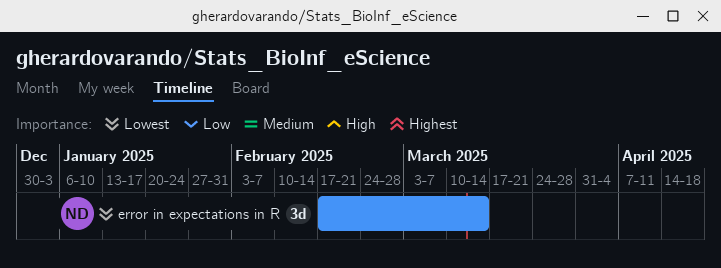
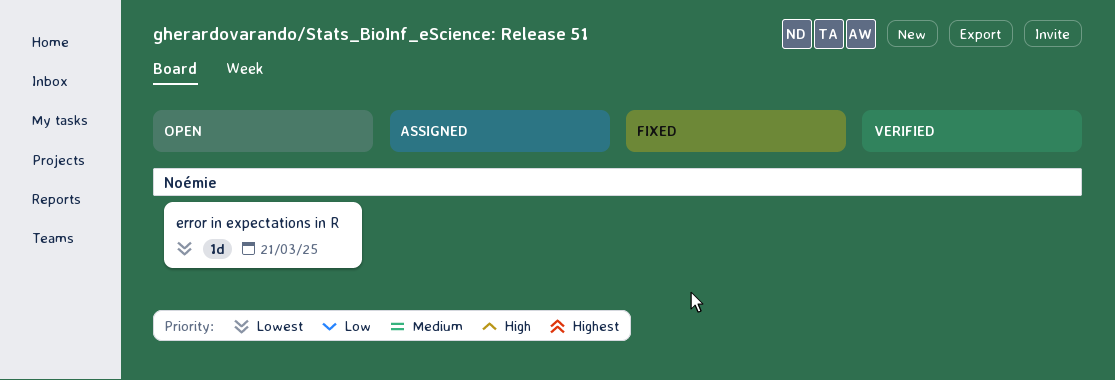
error in expectations in R, estimate: 3d -> 1d
error in expectations in R, due: Mar 14 -> Mar 21

